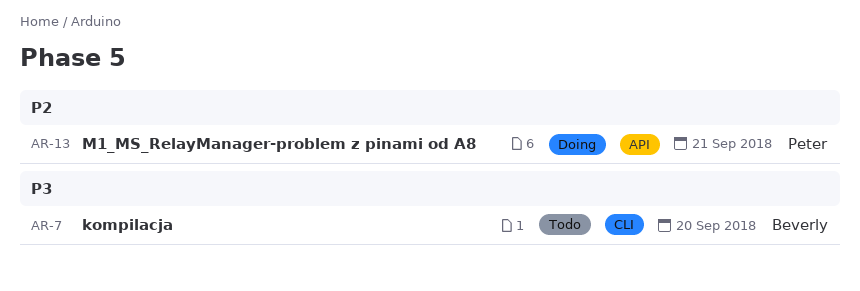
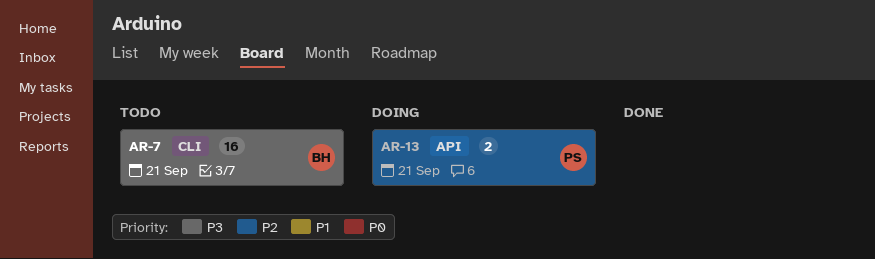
AR-7, due: Sep 20 -> Sep 21

